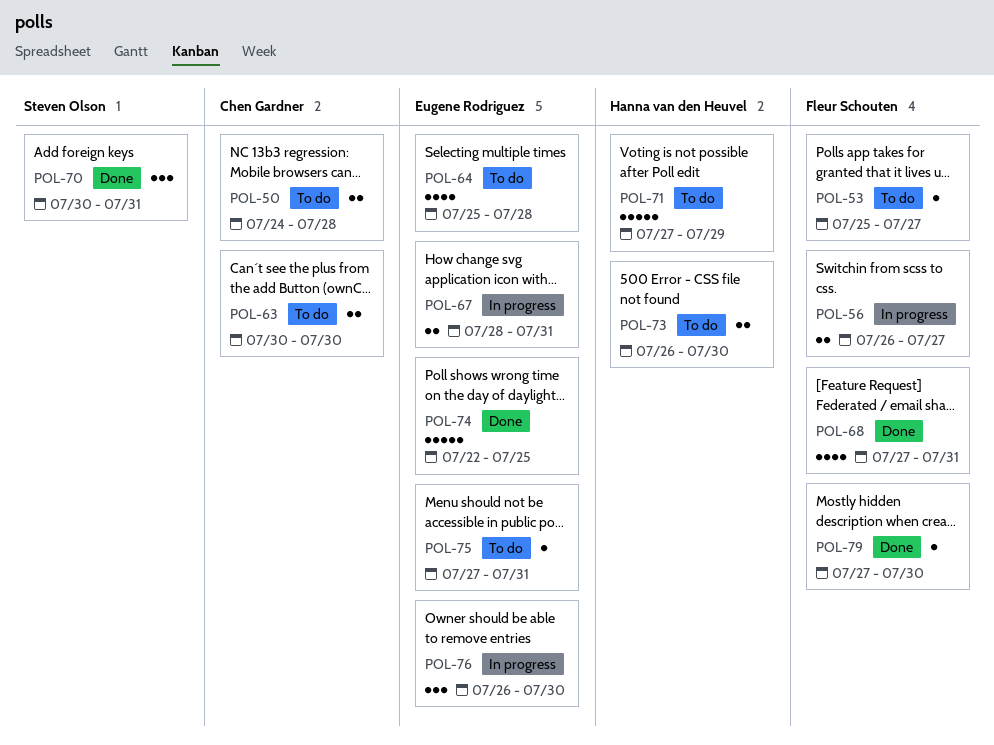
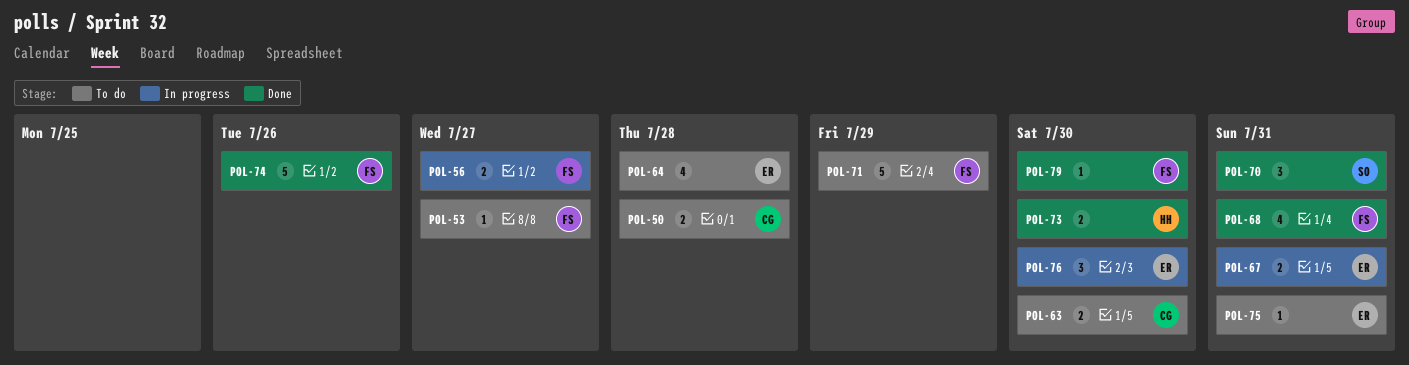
POL-71, owner: Hanna van den Heuvel -> Fleur Schouten
POL-73, status: To do -> Done
POL-74, owner: Eugene Rodriguez -> Fleur Schouten
POL-74, due: Jul 25 -> Jul 26

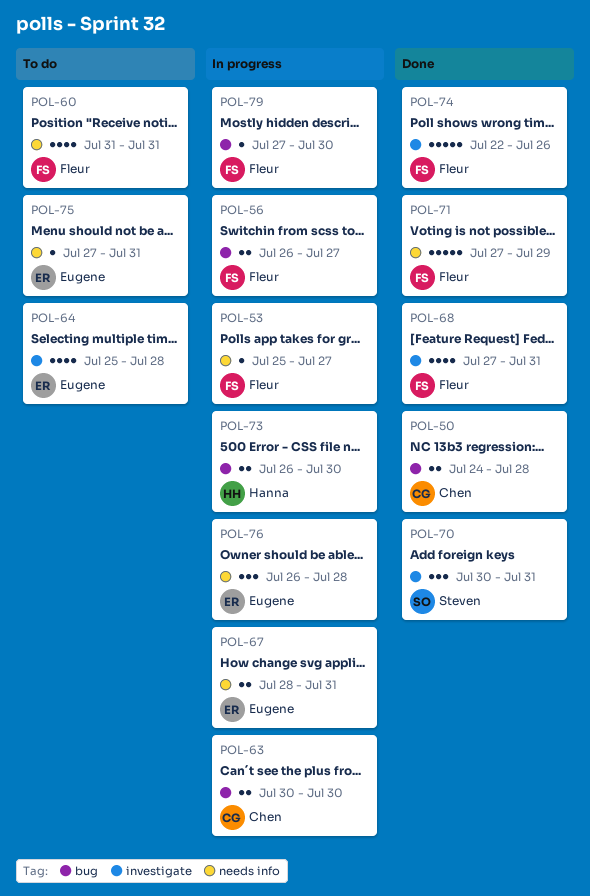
POL-50, status: To do -> Done
POL-53, status: To do -> In progress
POL-60: none -> present
POL-63, status: To do -> In progress
POL-71, status: To do -> Done
POL-73, status: Done -> In progress
POL-76, due: Jul 30 -> Jul 28
POL-79, status: Done -> In progress

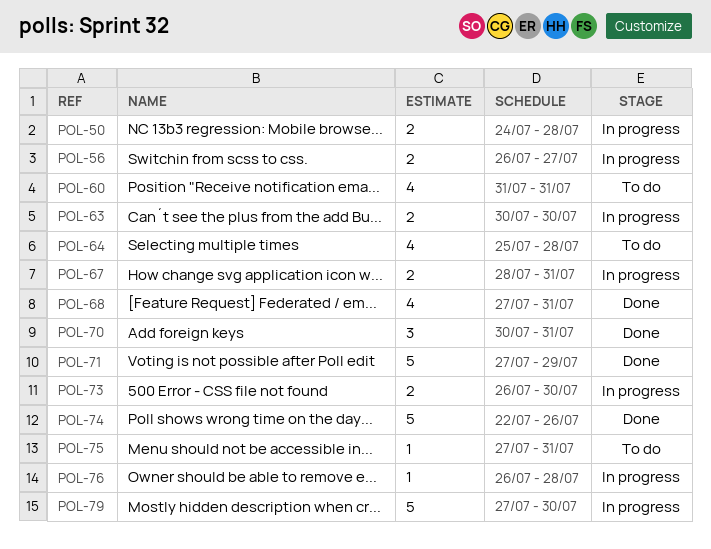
POL-50, status: Done -> In progress
POL-53: present -> none
POL-76, estimate: 3 -> 1
POL-79, estimate: 1 -> 5

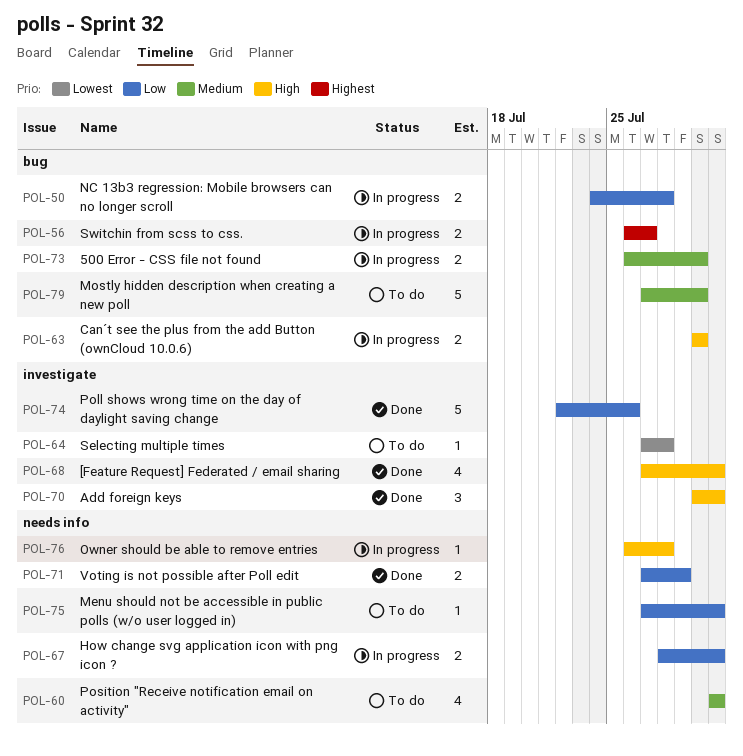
POL-64, estimate: 4 -> 1
POL-64, start: Jul 25 -> Jul 27
POL-71, estimate: 5 -> 2
POL-79, status: In progress -> To do

